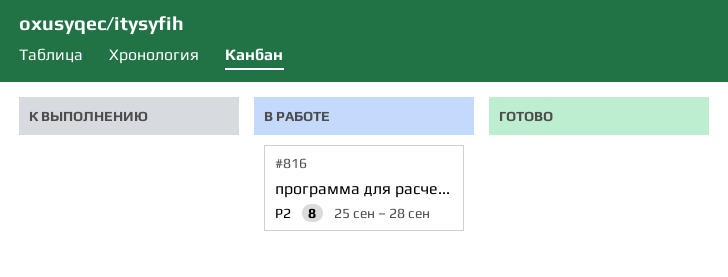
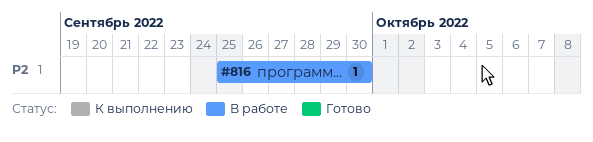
#816, estimate: 8 -> 1
#816, due: Sep 28 -> Sep 30

